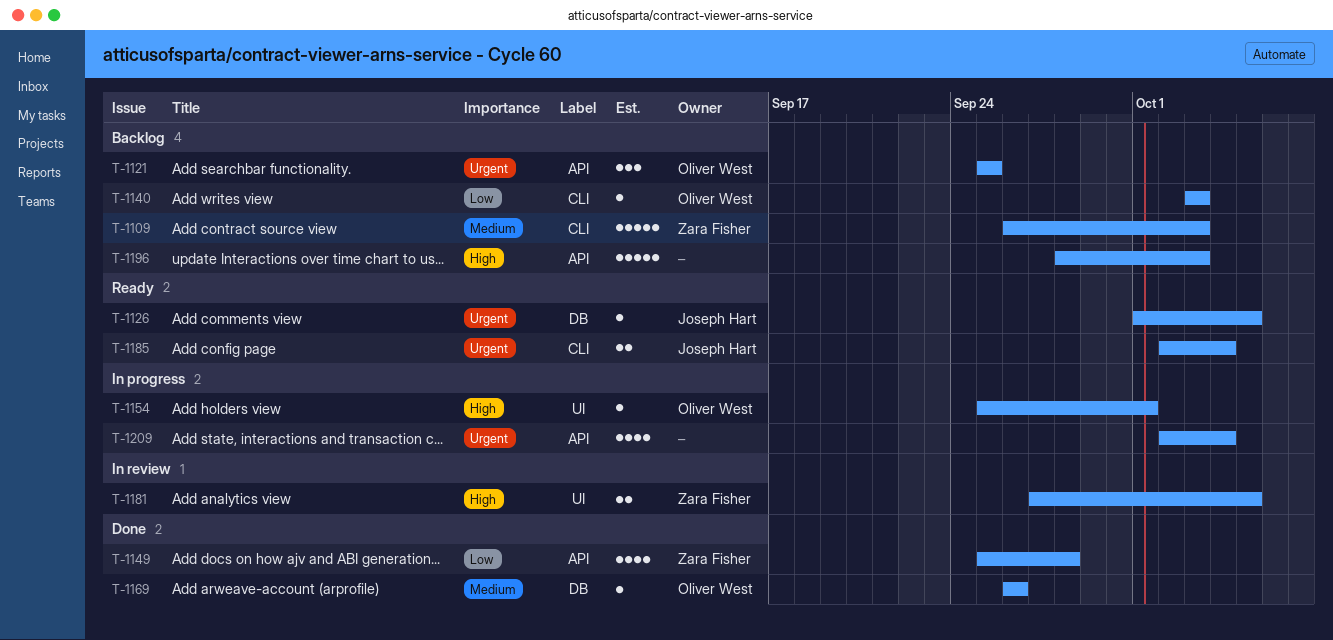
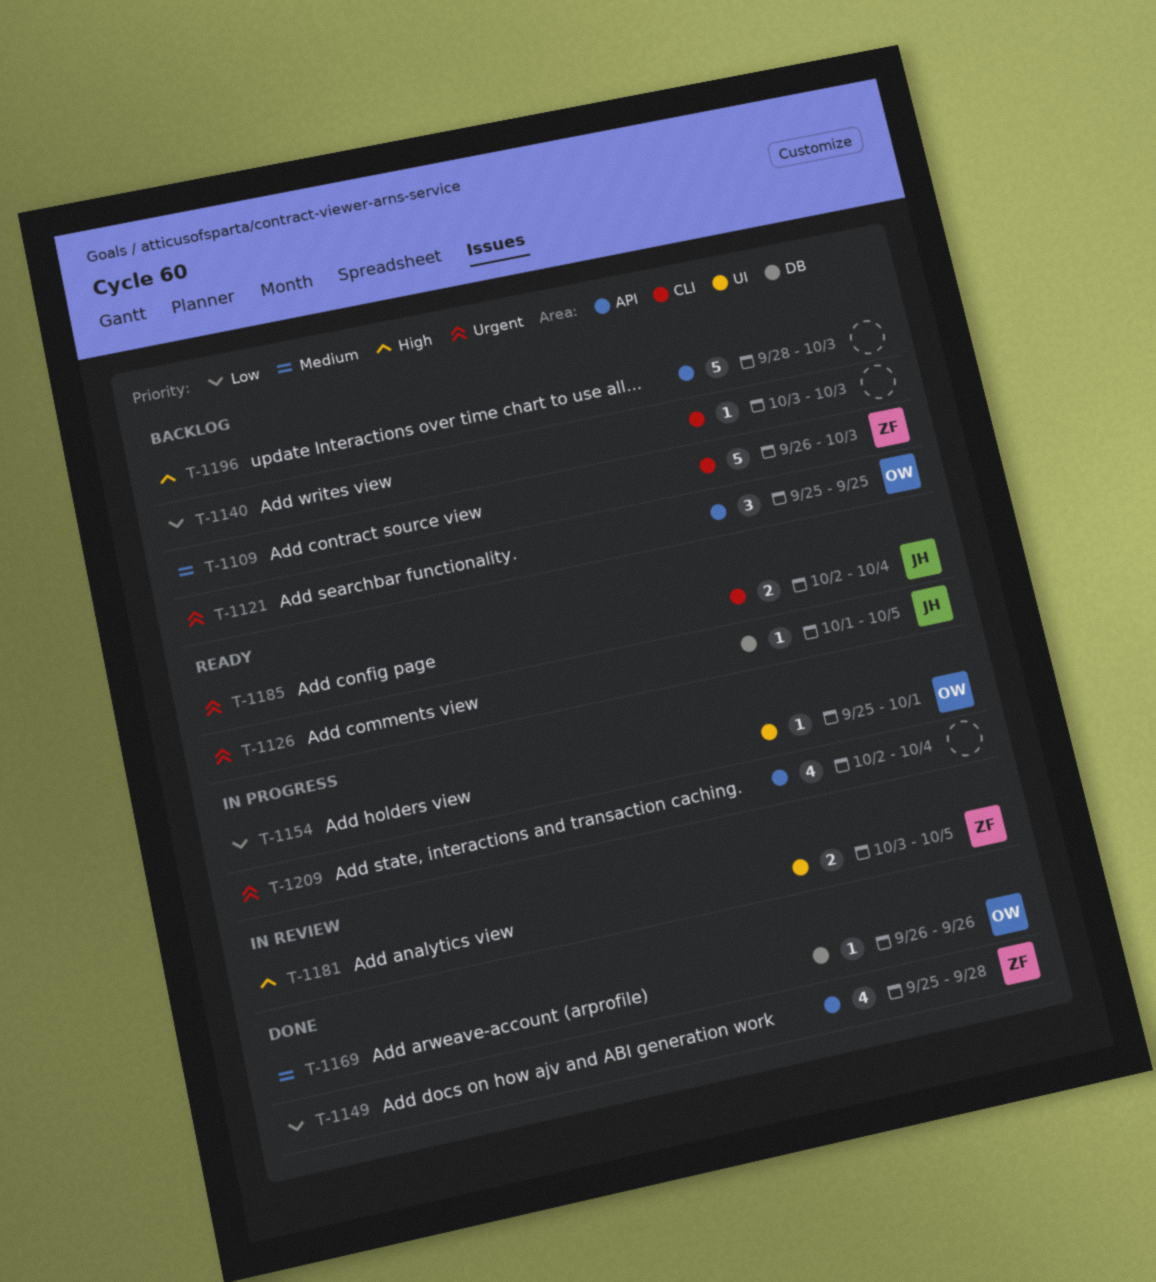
T-1140, owner: Oliver West -> none
T-1154, priority: High -> Low
T-1181, start: Sep 27 -> Oct 3

